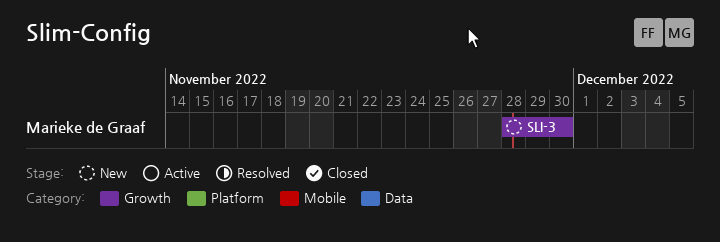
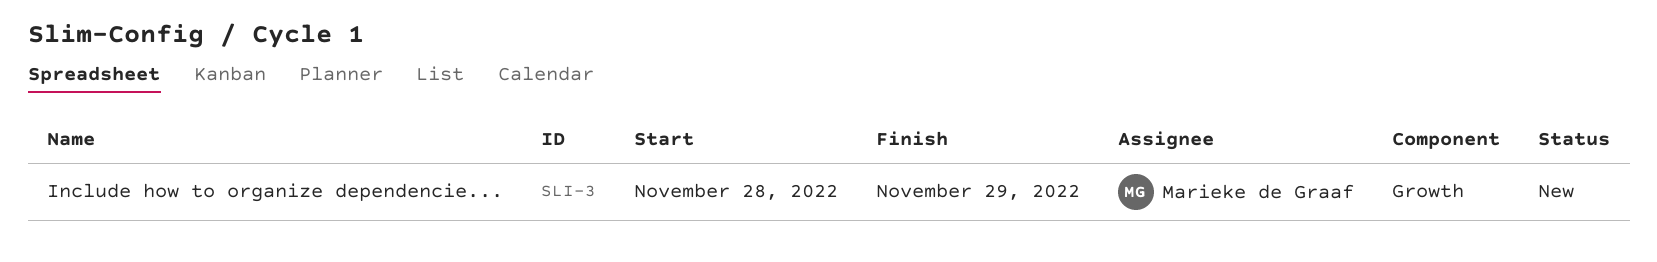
SLI-3, due: Nov 30 -> Nov 29

